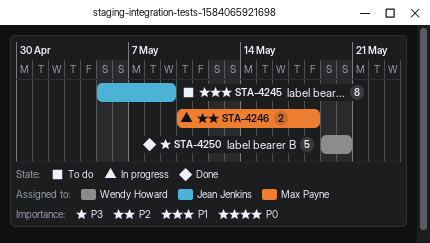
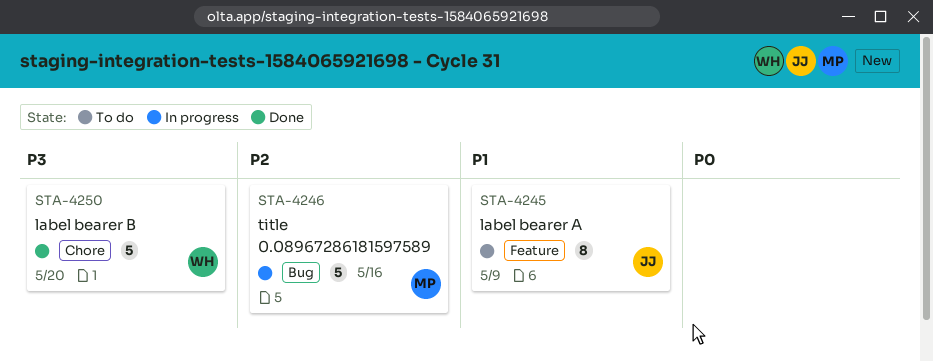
STA-4246, estimate: 2 -> 5
STA-4246, due: May 18 -> May 16

